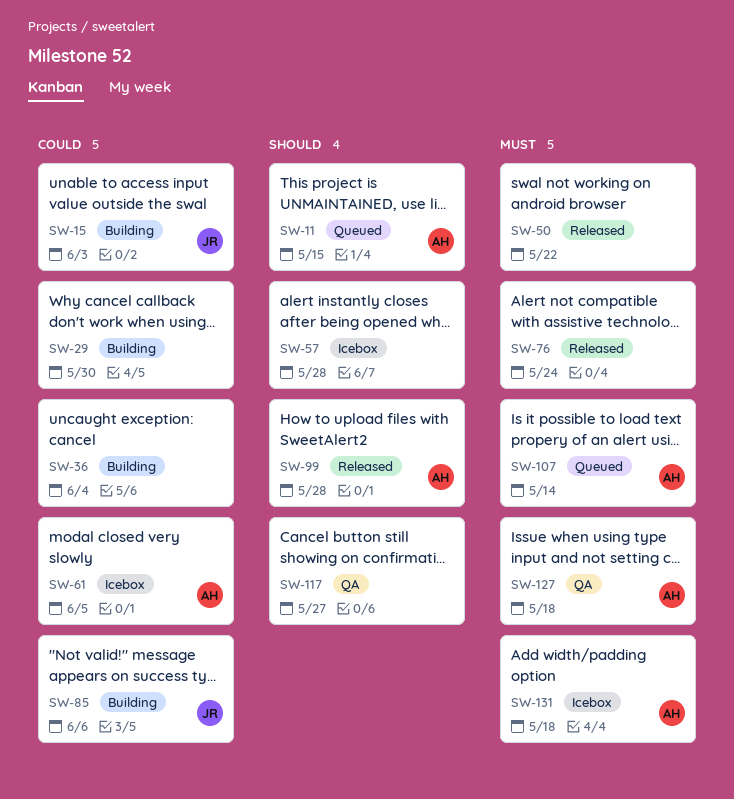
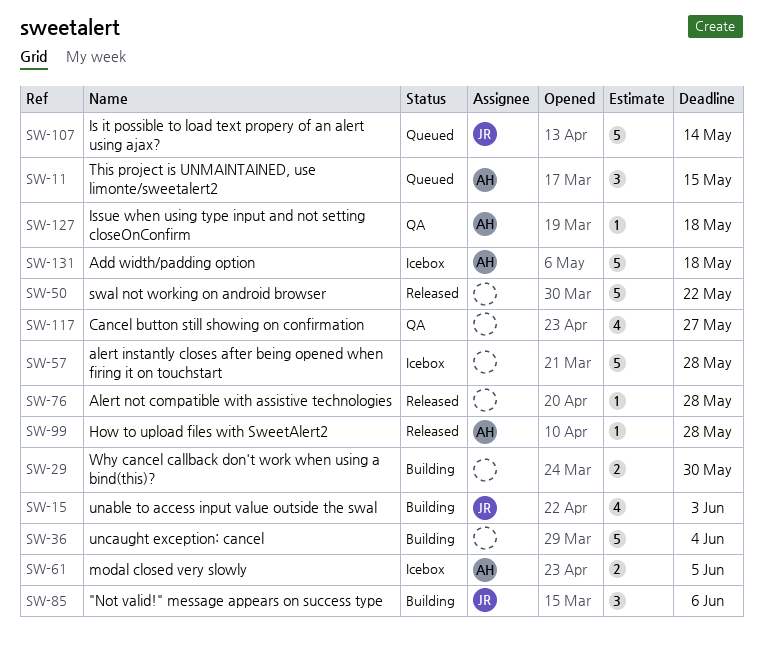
SW-76, due: May 24 -> May 28
SW-107, owner: AH -> JR

